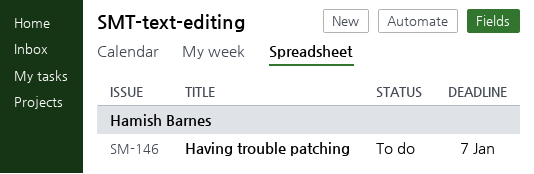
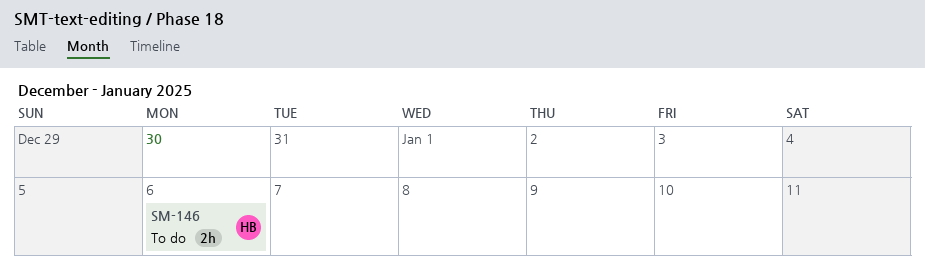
SM-146, due: Jan 7 -> Jan 6

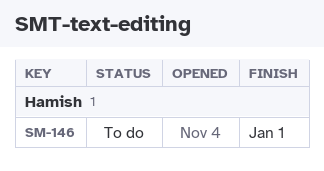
SM-146, due: Jan 6 -> Jan 1

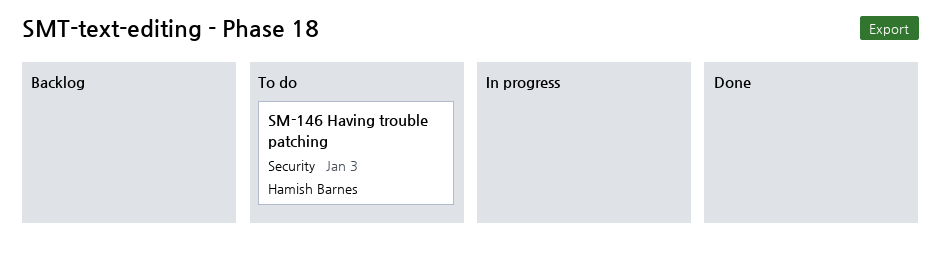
SM-146, due: Jan 1 -> Jan 3

